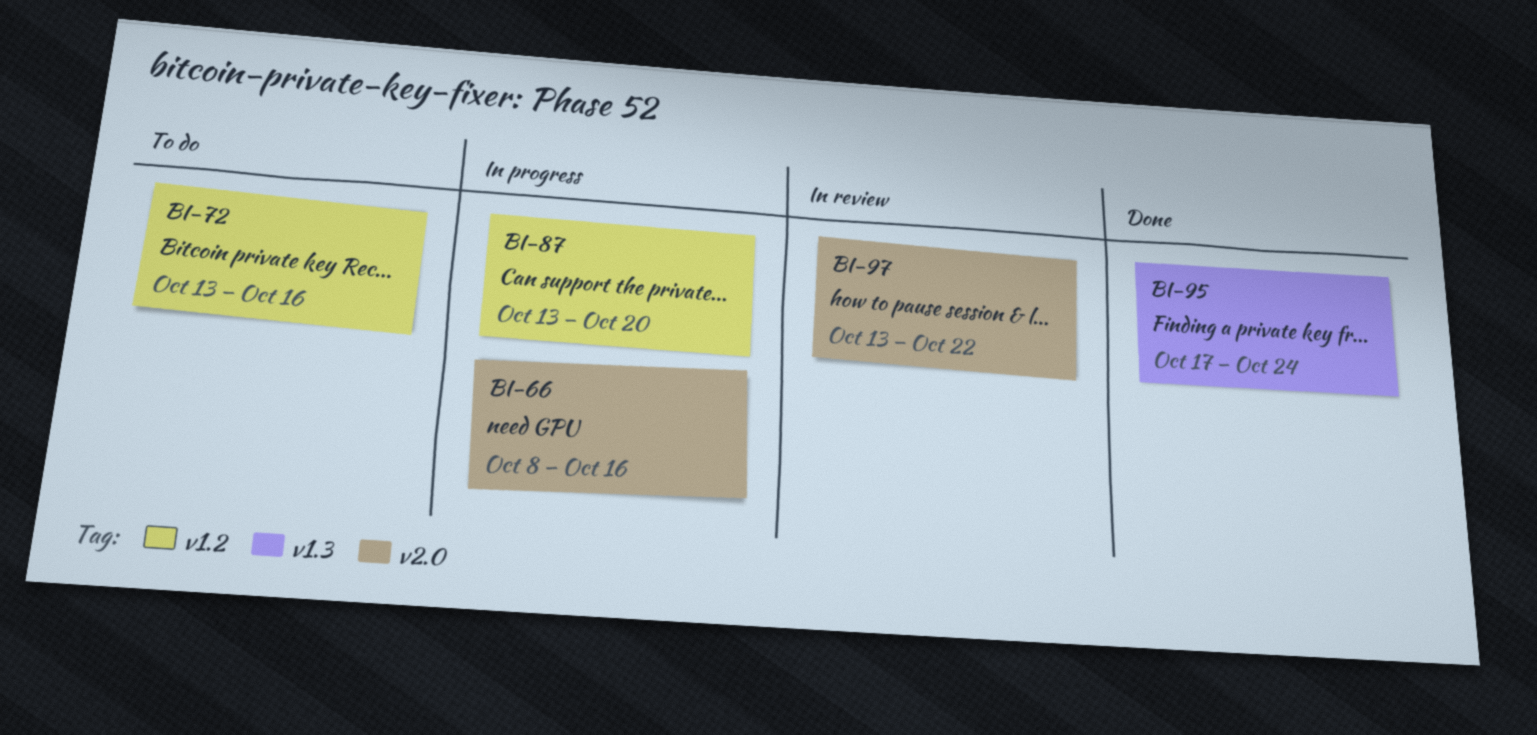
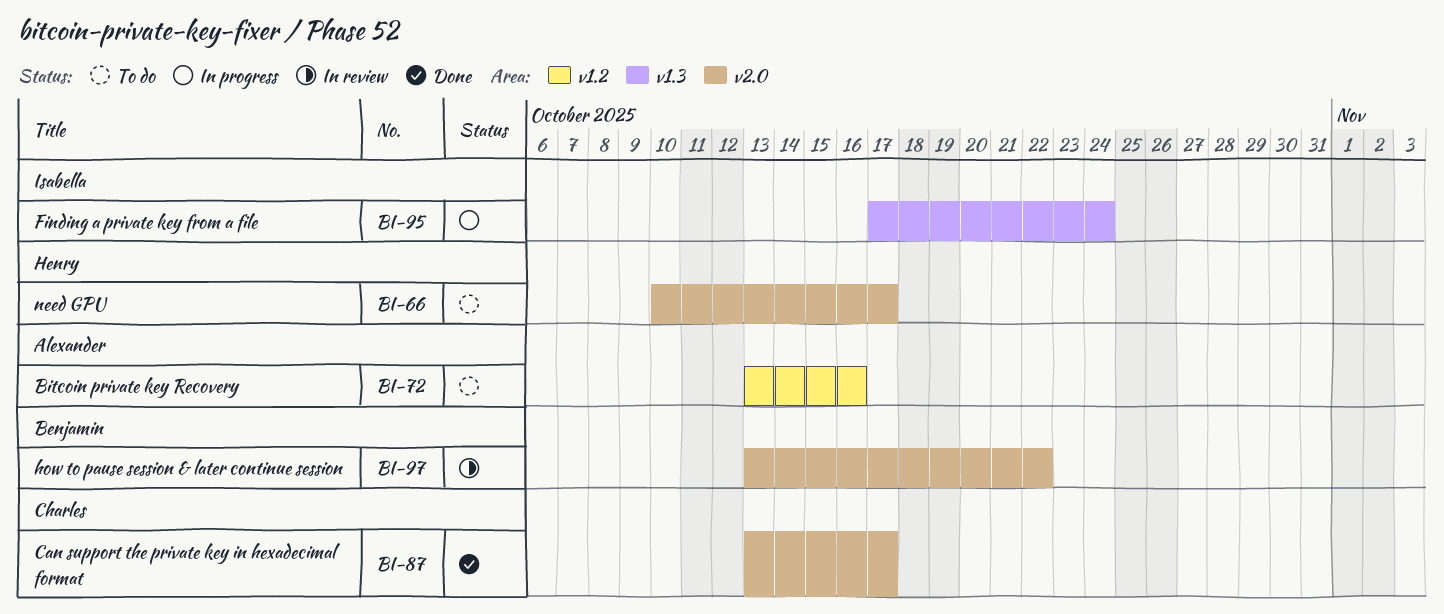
BI-66, status: In progress -> To do
BI-66, start: Oct 8 -> Oct 10
BI-66, due: Oct 16 -> Oct 17
BI-87, status: In progress -> Done
BI-87, label: v1.2 -> v2.0
BI-87, due: Oct 20 -> Oct 17
BI-95, status: Done -> In progress

